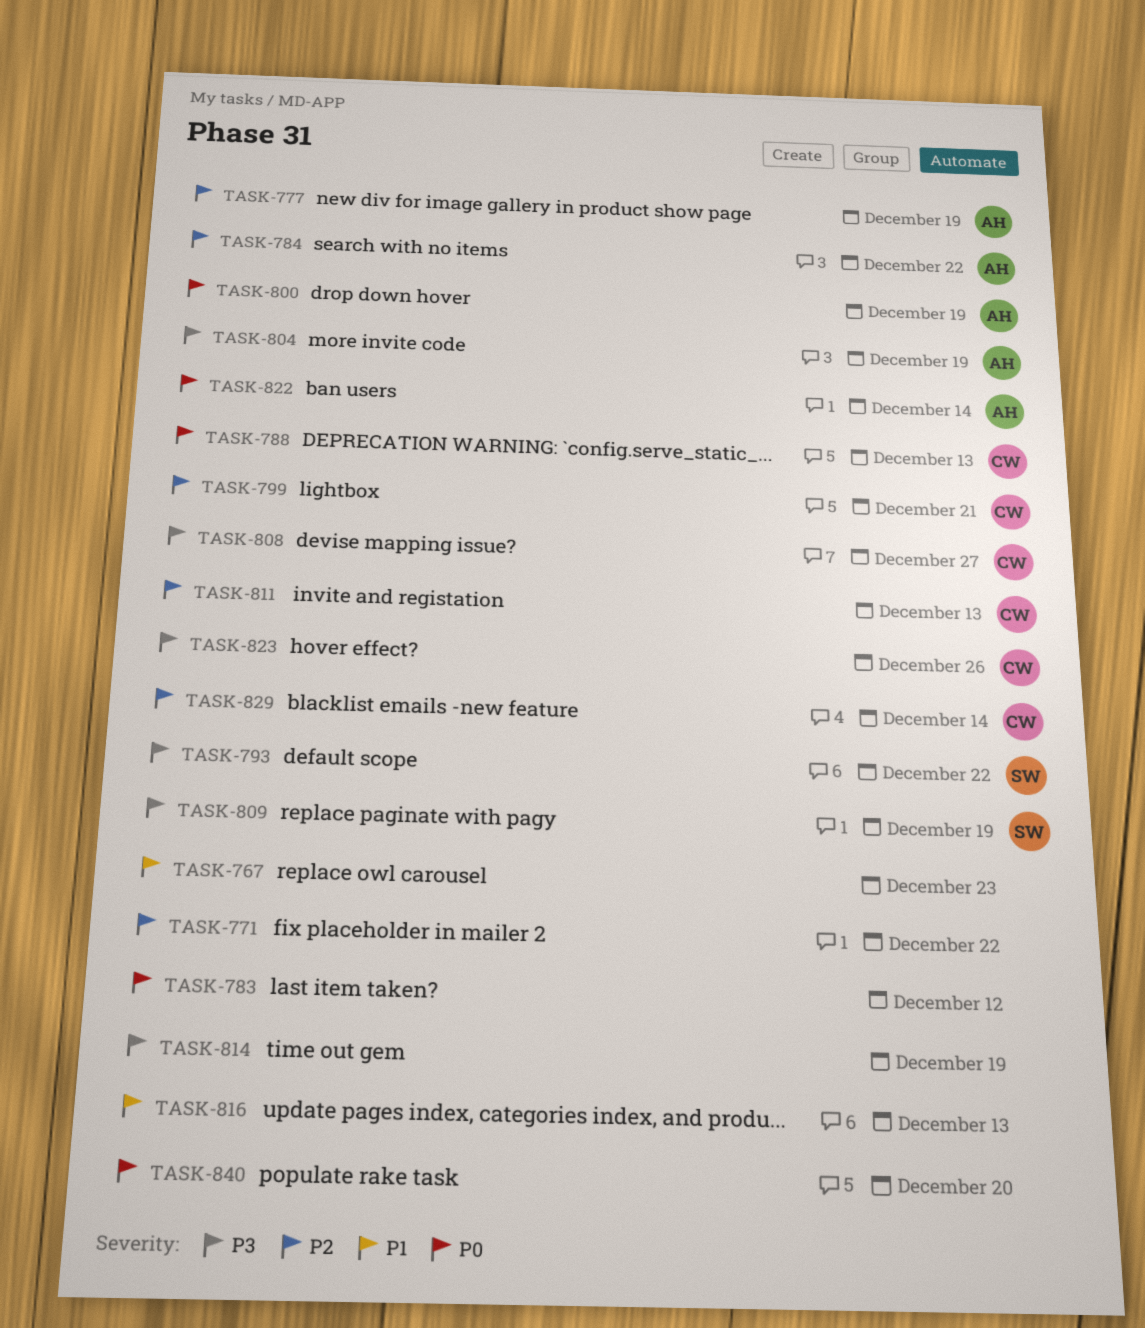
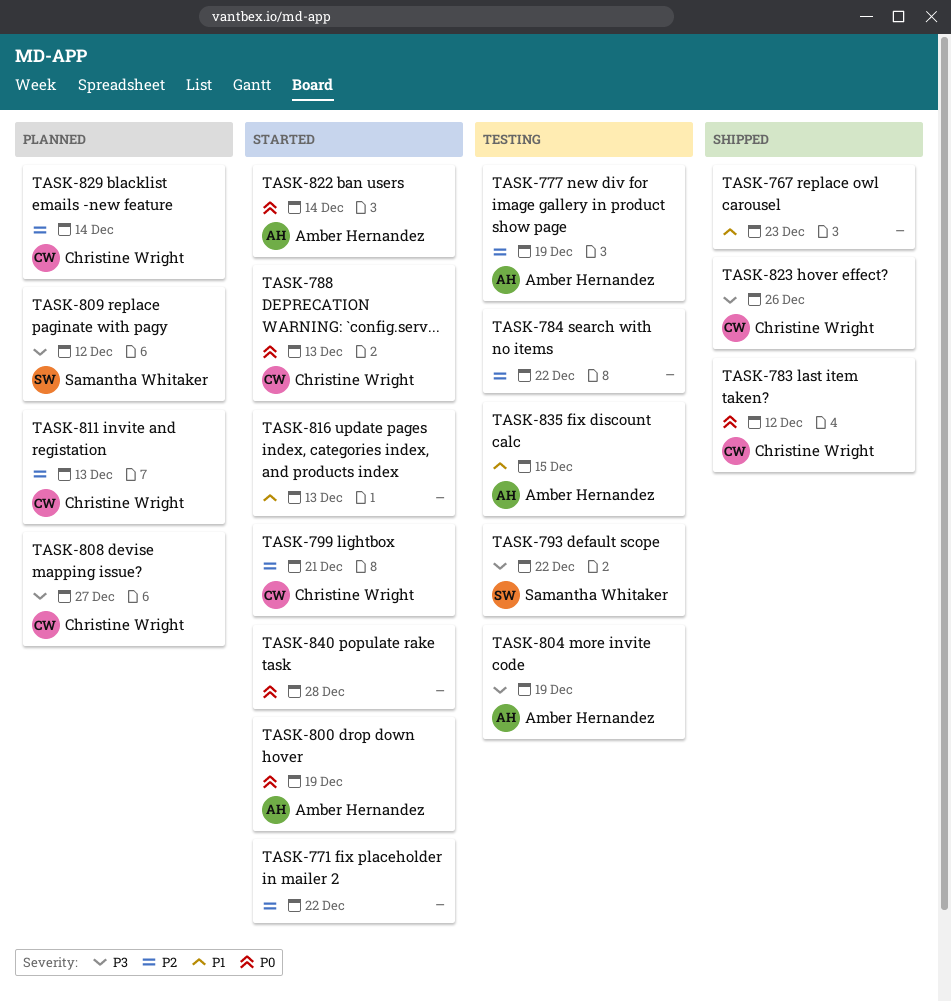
TASK-783, owner: none -> Christine Wright
TASK-784, owner: Amber Hernandez -> none
TASK-809, due: Dec 19 -> Dec 12
TASK-814: present -> none
TASK-835: none -> present
TASK-840, due: Dec 20 -> Dec 28

